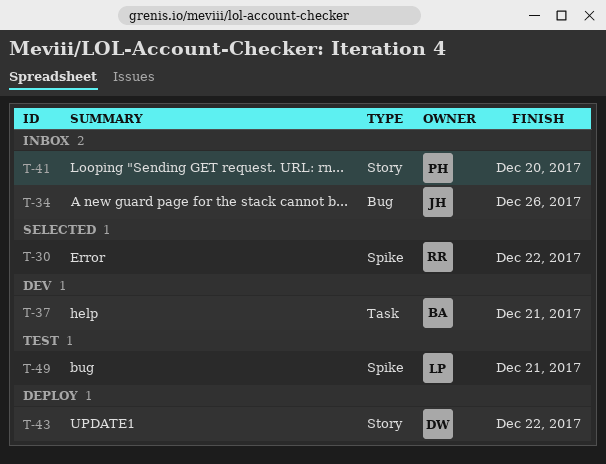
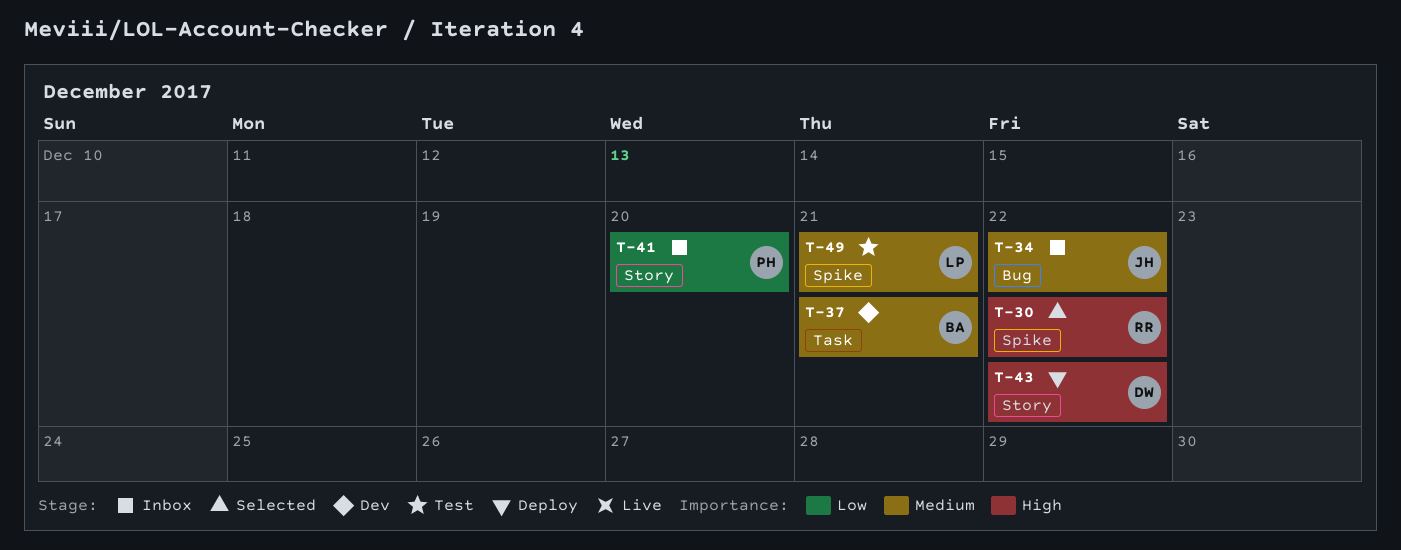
T-34, due: Dec 26 -> Dec 22

